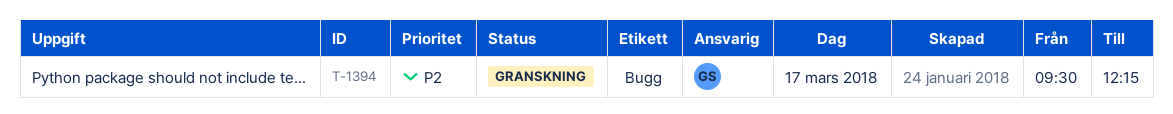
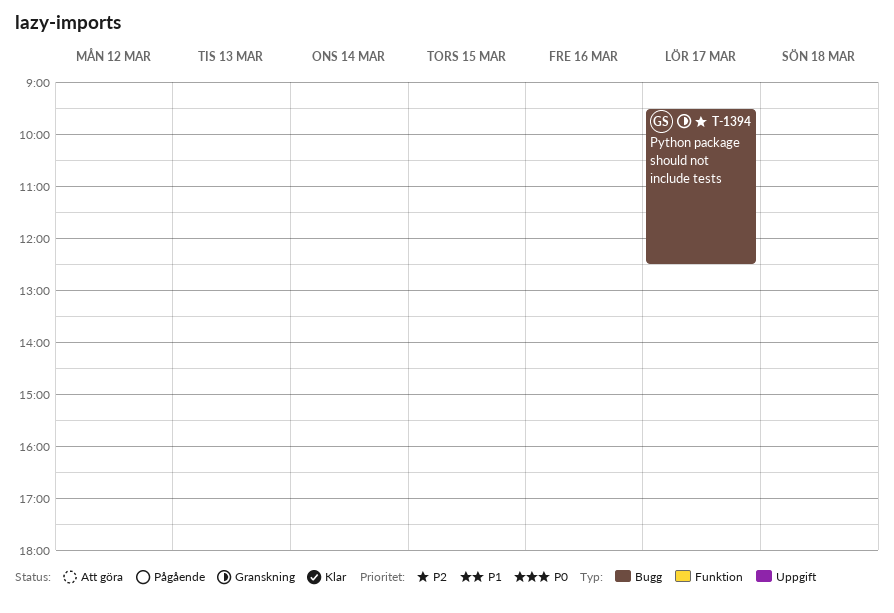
T-1394, ends: 12:15 -> 12:30

